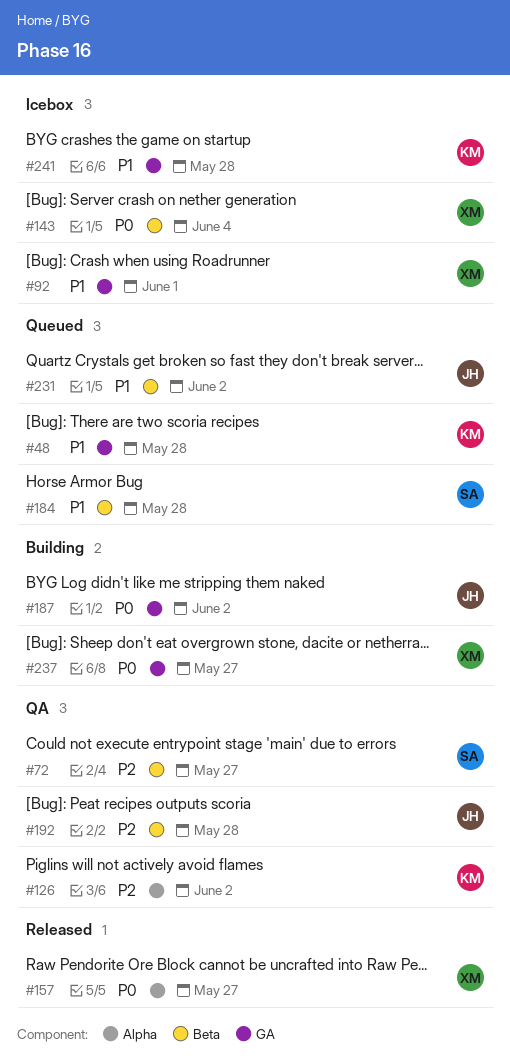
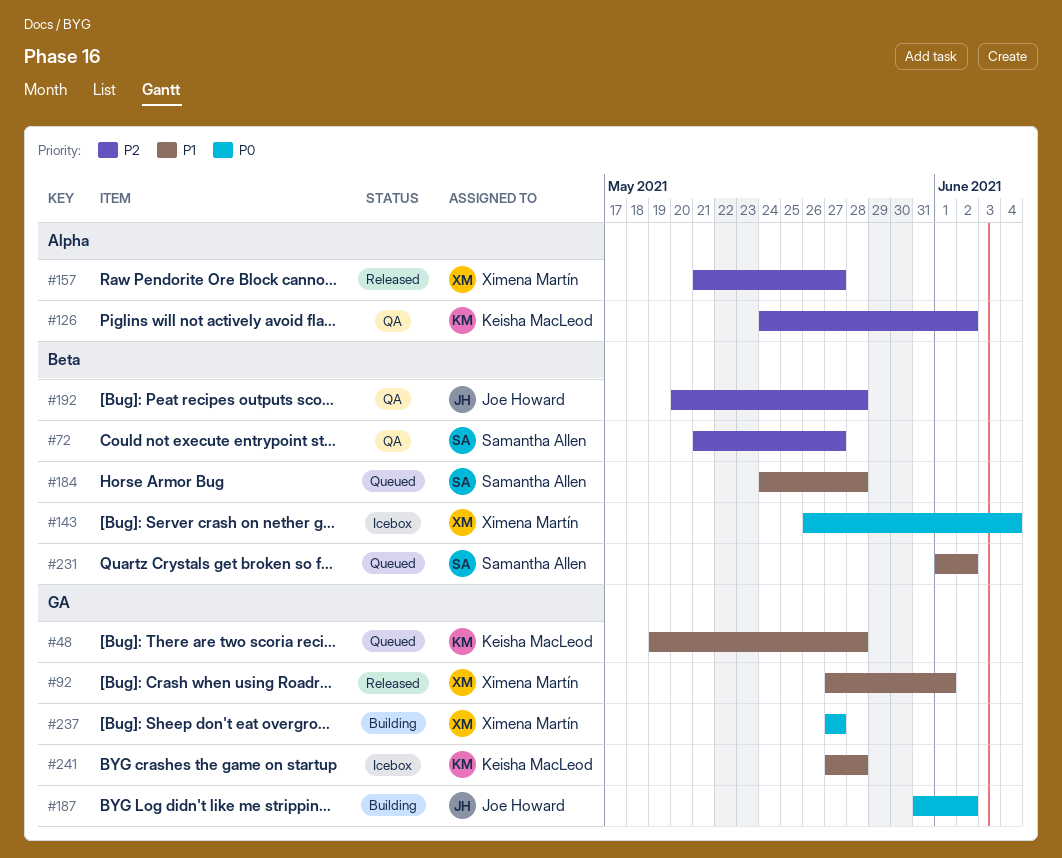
#92, status: Icebox -> Released
#157, priority: P0 -> P2
#231, owner: Joe Howard -> Samantha Allen

